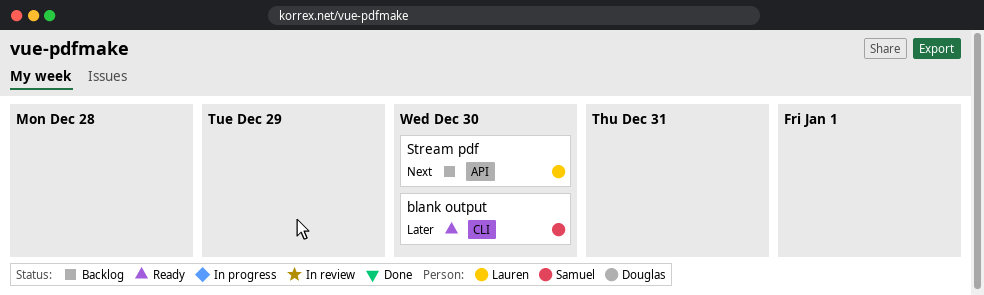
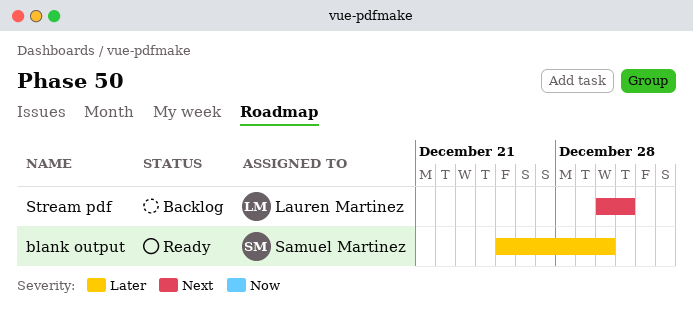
Stream pdf, due: Dec 30 -> Dec 31

